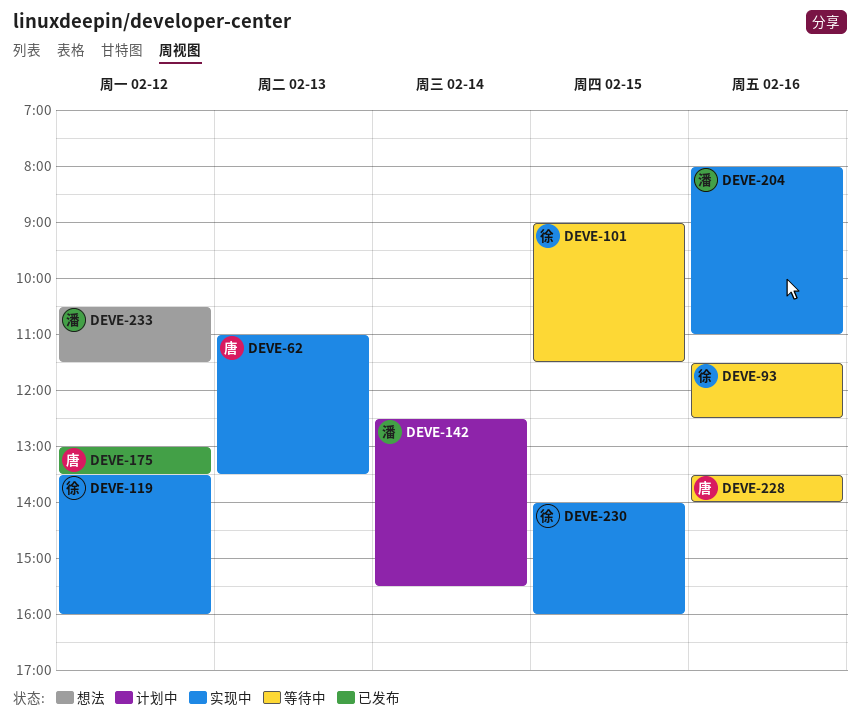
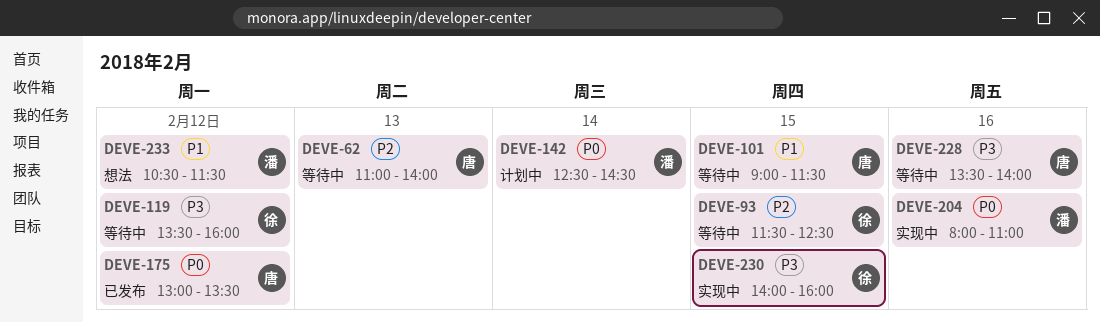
DEVE-62, status: 实现中 -> 等待中
DEVE-62, ends: 13:30 -> 14:00
DEVE-93, day: Feb 16 -> Feb 15
DEVE-101, owner: 徐 -> 唐
DEVE-119, status: 实现中 -> 等待中
DEVE-142, ends: 15:30 -> 14:30

